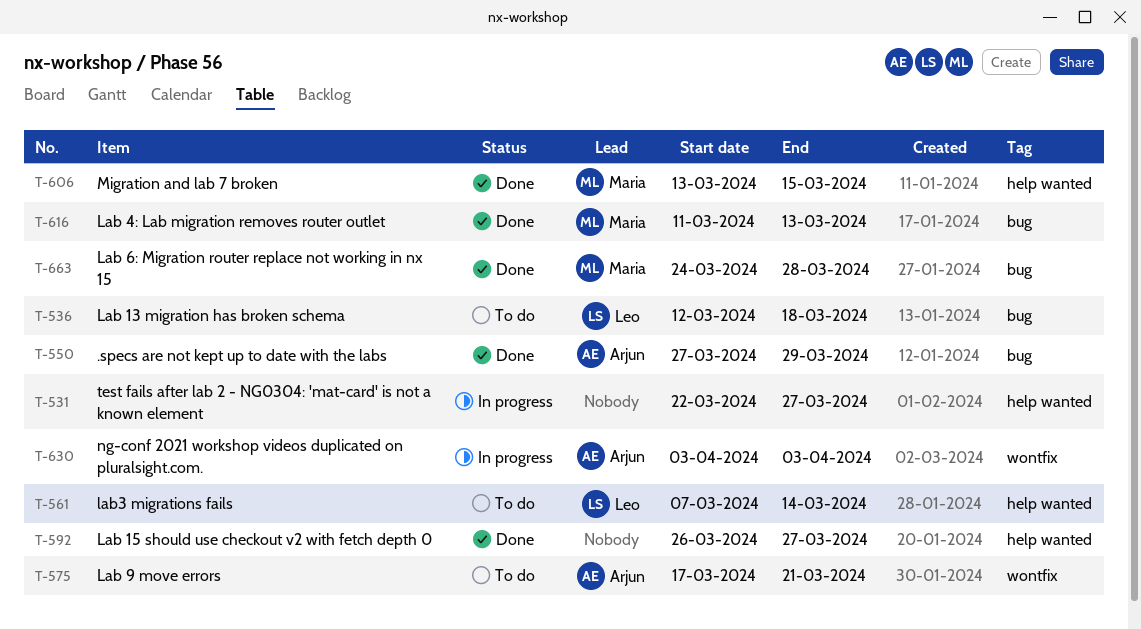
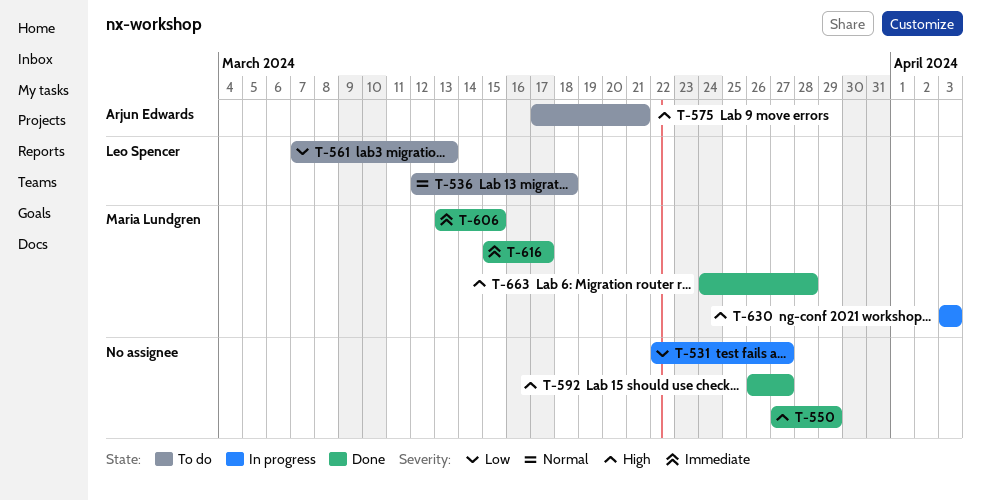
T-550, owner: Arjun Edwards -> none
T-561, due: Mar 14 -> Mar 13
T-616, start: Mar 11 -> Mar 15
T-616, due: Mar 13 -> Mar 17
T-630, owner: Arjun Edwards -> Maria Lundgren

